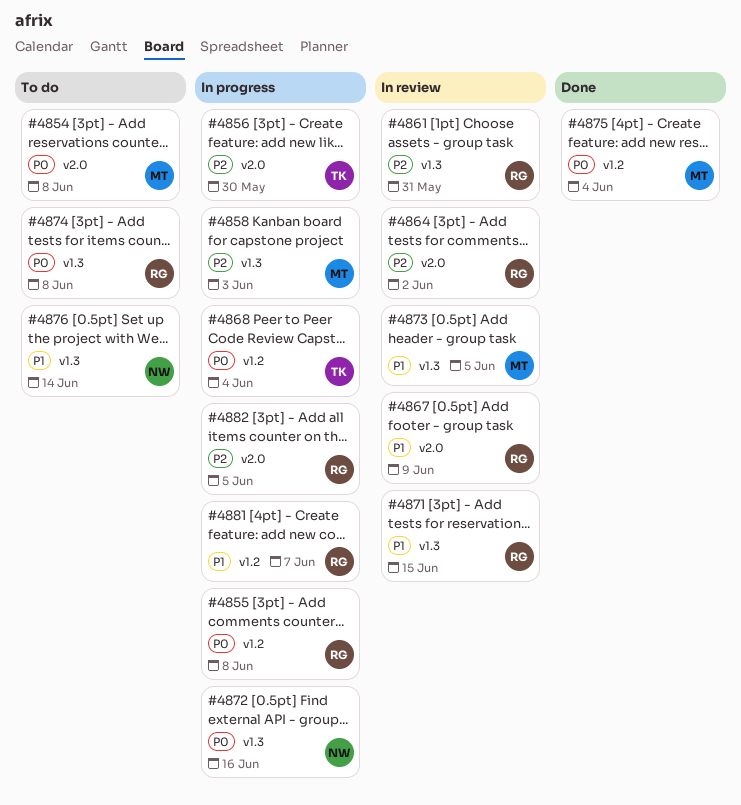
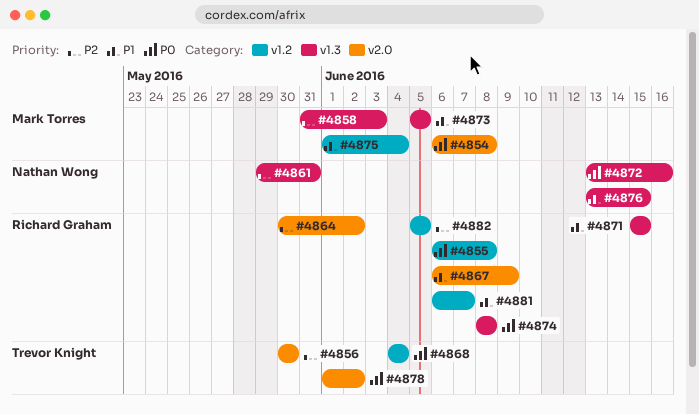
#4861, owner: Richard Graham -> Nathan Wong
#4875, priority: P0 -> P1
#4876, due: Jun 14 -> Jun 15
#4878: none -> present
#4882, label: v2.0 -> v1.2

